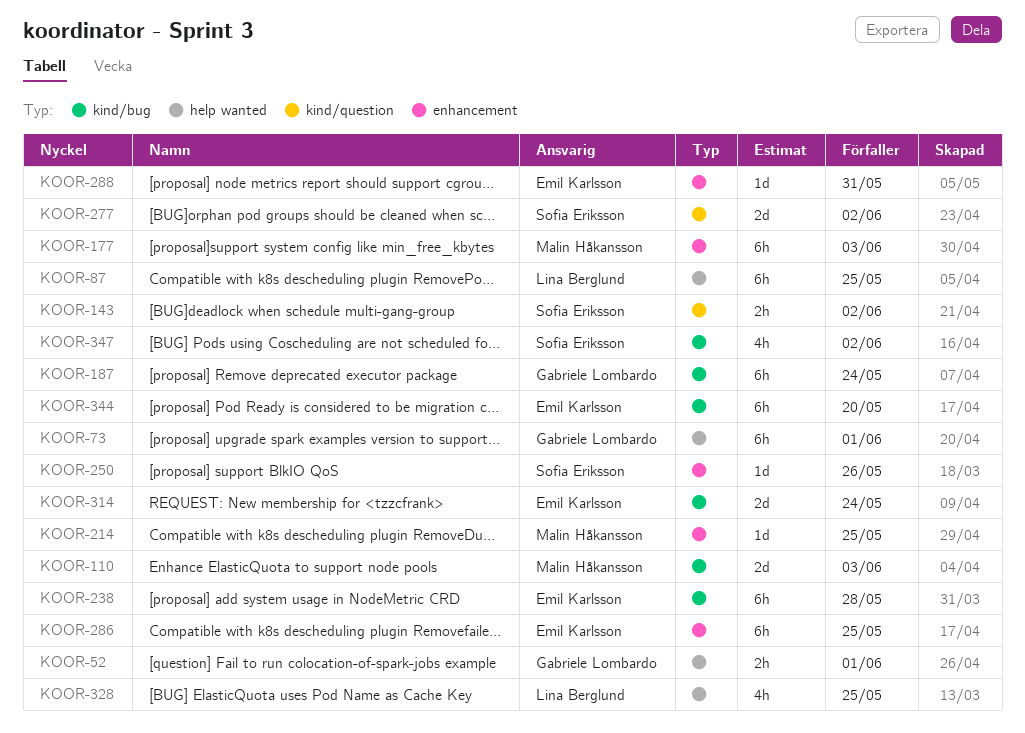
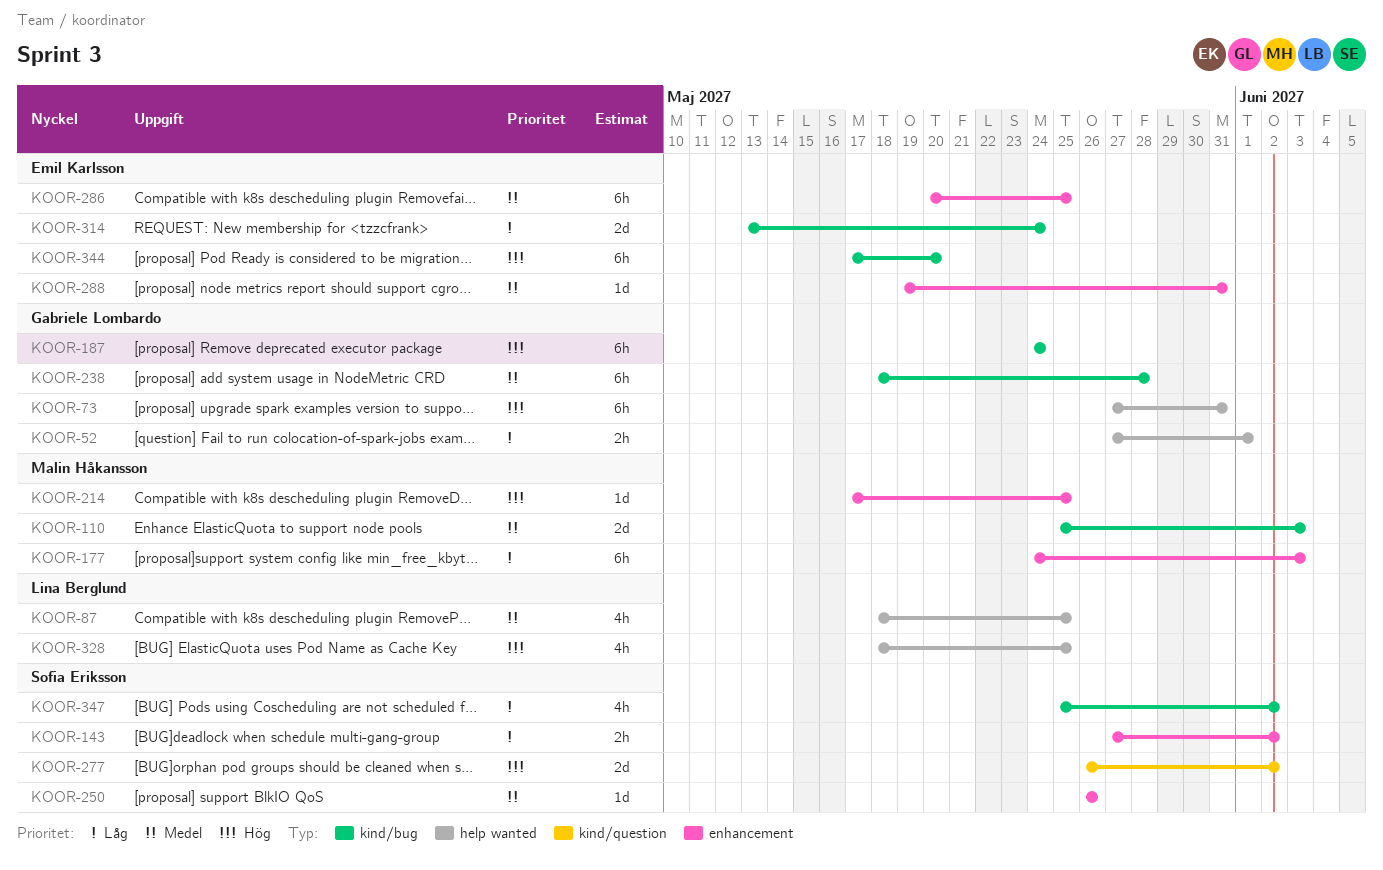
KOOR-73, due: Jun 1 -> May 31
KOOR-87, estimate: 6h -> 4h
KOOR-143, label: kind/question -> enhancement
KOOR-238, owner: Emil Karlsson -> Gabriele Lombardo

